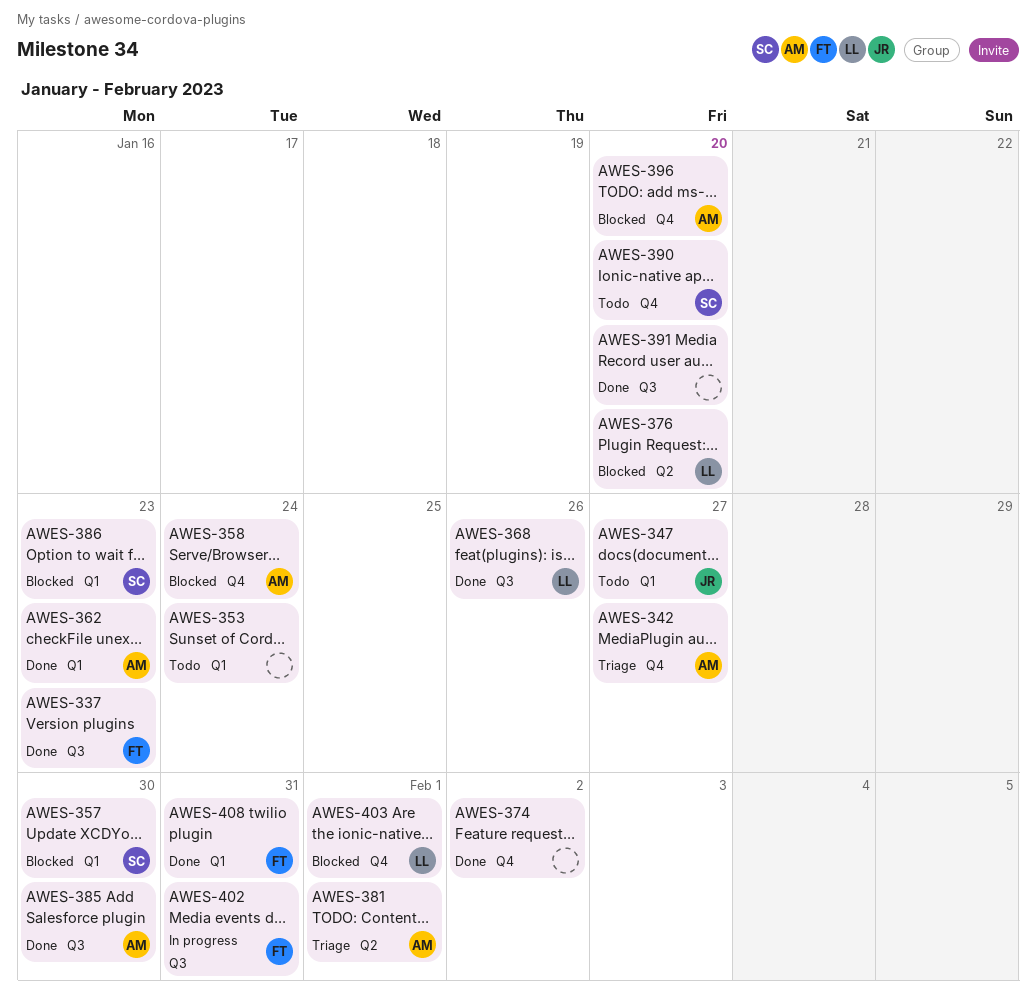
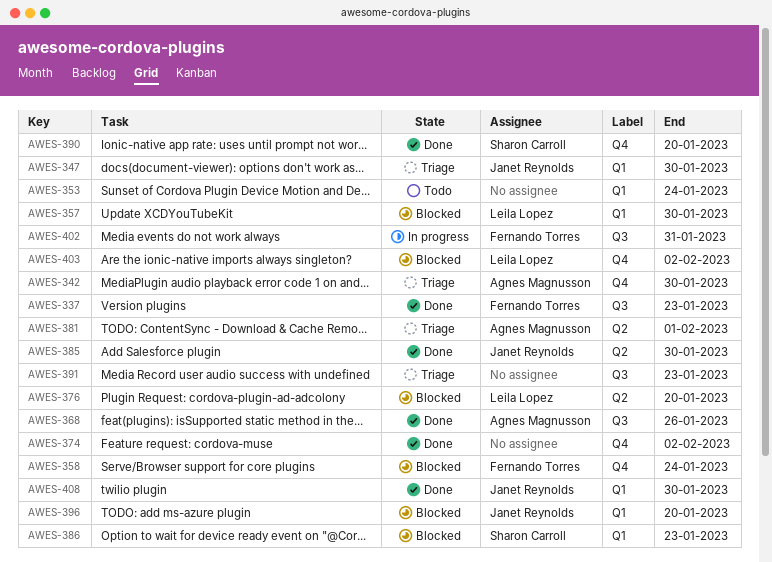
AWES-342, due: Jan 27 -> Jan 30
AWES-347, status: Todo -> Triage
AWES-347, due: Jan 27 -> Jan 30
AWES-357, owner: Sharon Carroll -> Leila Lopez
AWES-358, owner: Agnes Magnusson -> Fernando Torres
AWES-362: present -> none
AWES-368, owner: Leila Lopez -> Agnes Magnusson
AWES-385, owner: Agnes Magnusson -> Janet Reynolds
AWES-385, label: Q3 -> Q2
AWES-390, status: Todo -> Done
AWES-391, status: Done -> Triage
AWES-391, due: Jan 20 -> Jan 23
AWES-396, owner: Agnes Magnusson -> Janet Reynolds
AWES-396, label: Q4 -> Q1
AWES-403, due: Feb 1 -> Feb 2
AWES-408, owner: Fernando Torres -> Janet Reynolds
AWES-408, due: Jan 31 -> Jan 30

